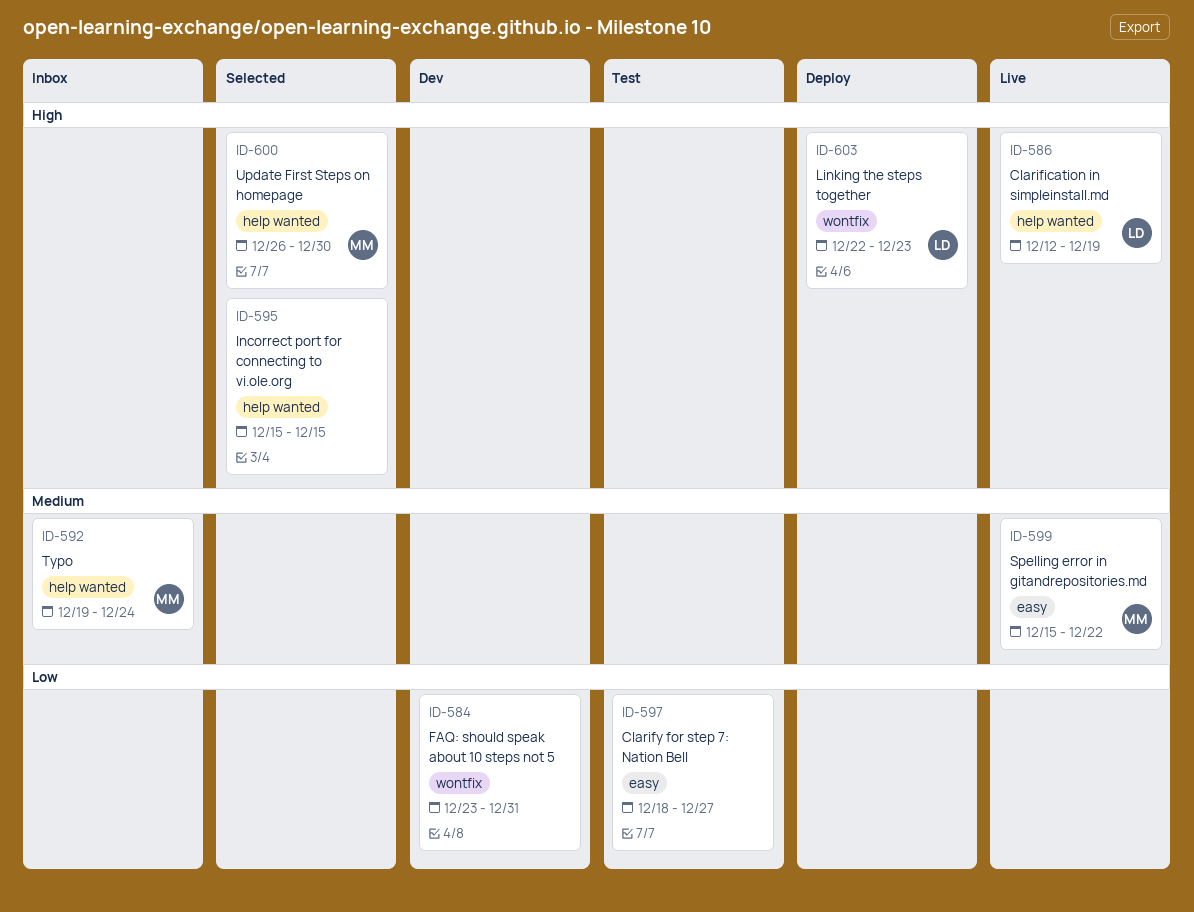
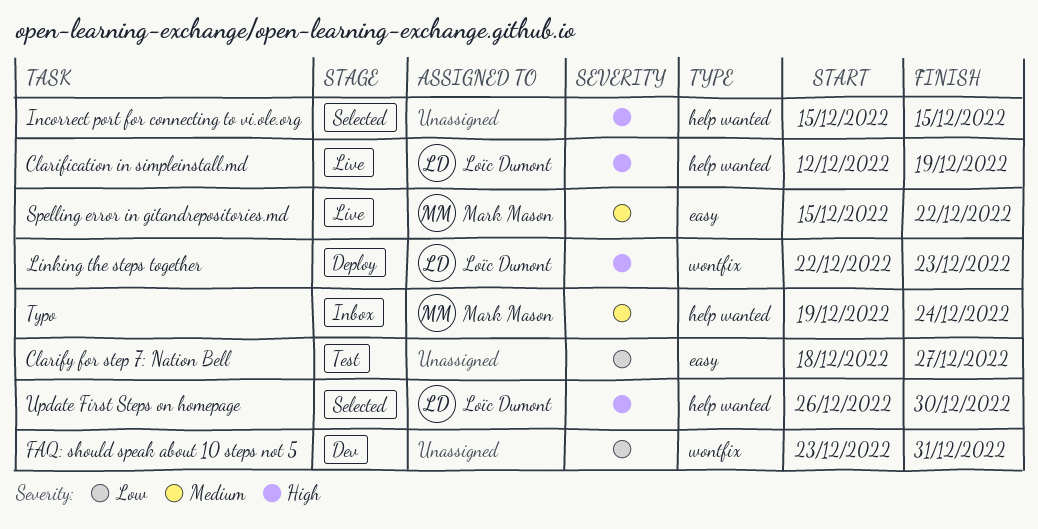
Update First Steps on homepage, owner: Mark Mason -> Loïc Dumont

